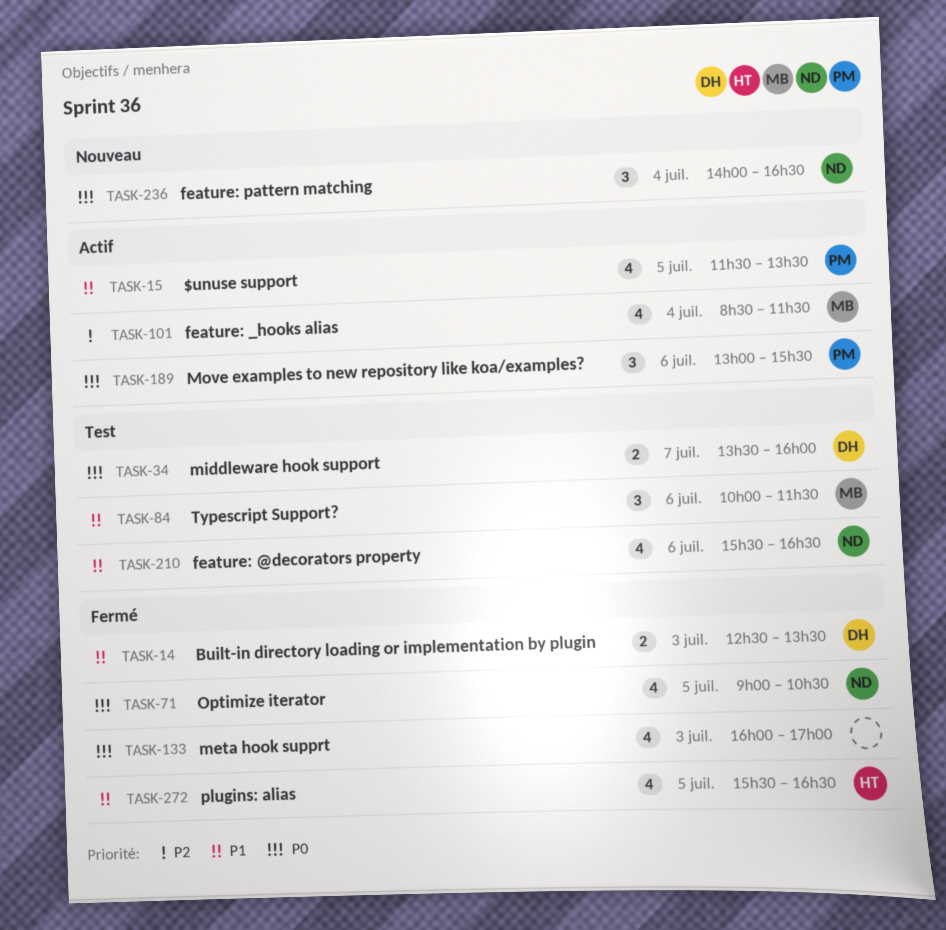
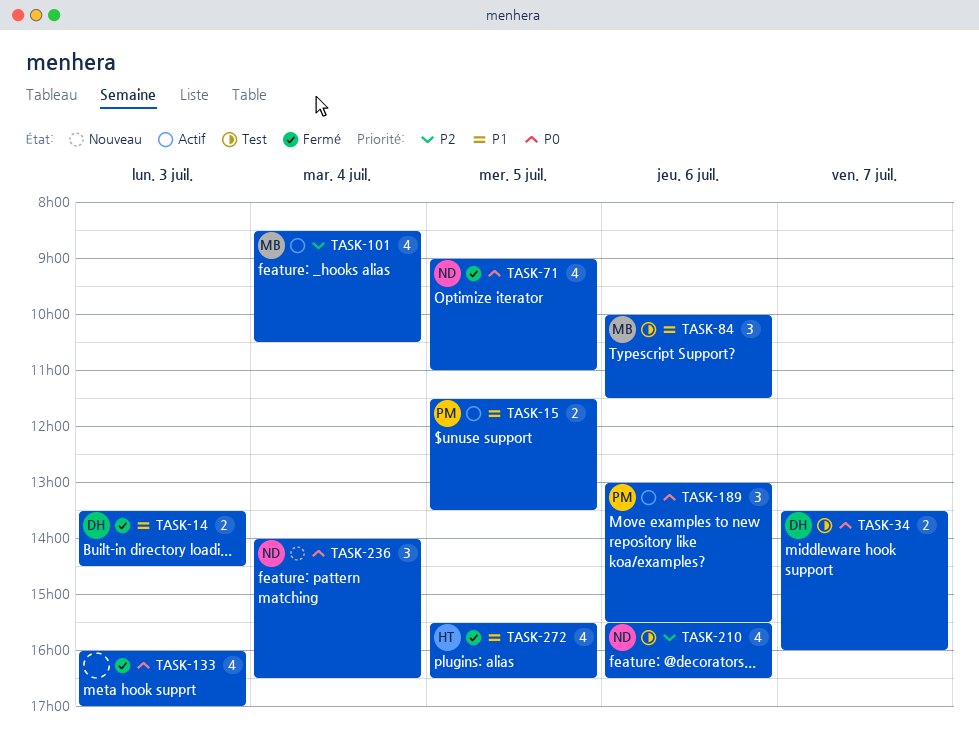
TASK-14, begins: 12:30 -> 13:30
TASK-14, ends: 13:30 -> 14:30
TASK-15, estimate: 4 -> 2
TASK-71, ends: 10:30 -> 11:00
TASK-101, ends: 11:30 -> 10:30
TASK-210, priority: P1 -> P2

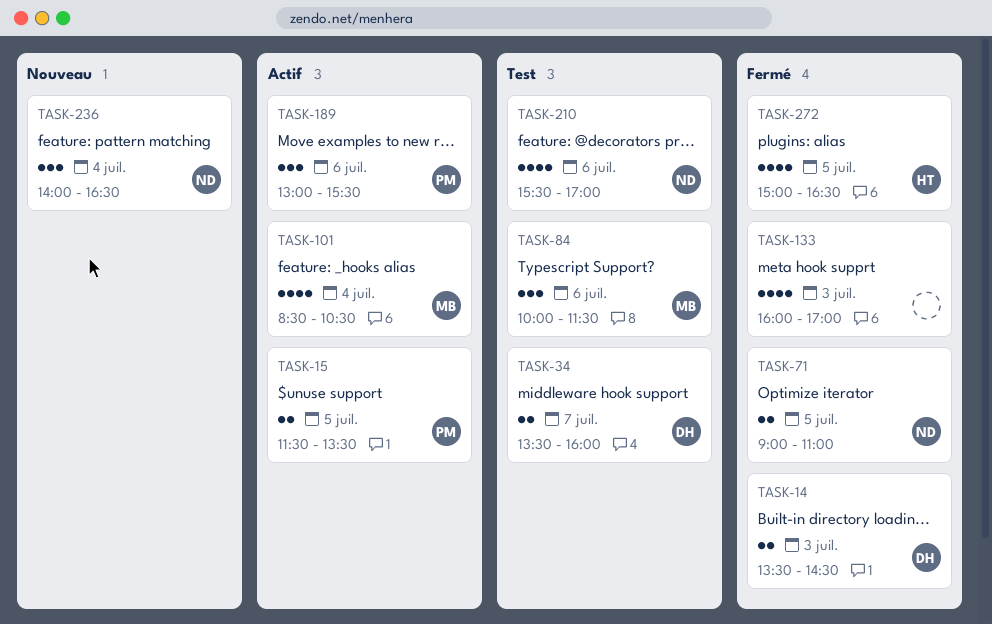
TASK-71, estimate: 4 -> 2
TASK-210, ends: 16:30 -> 17:00
TASK-272, begins: 15:30 -> 15:00

